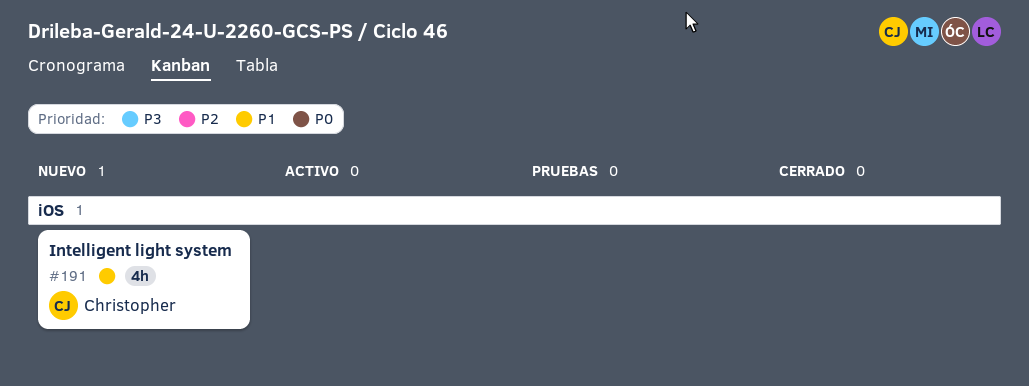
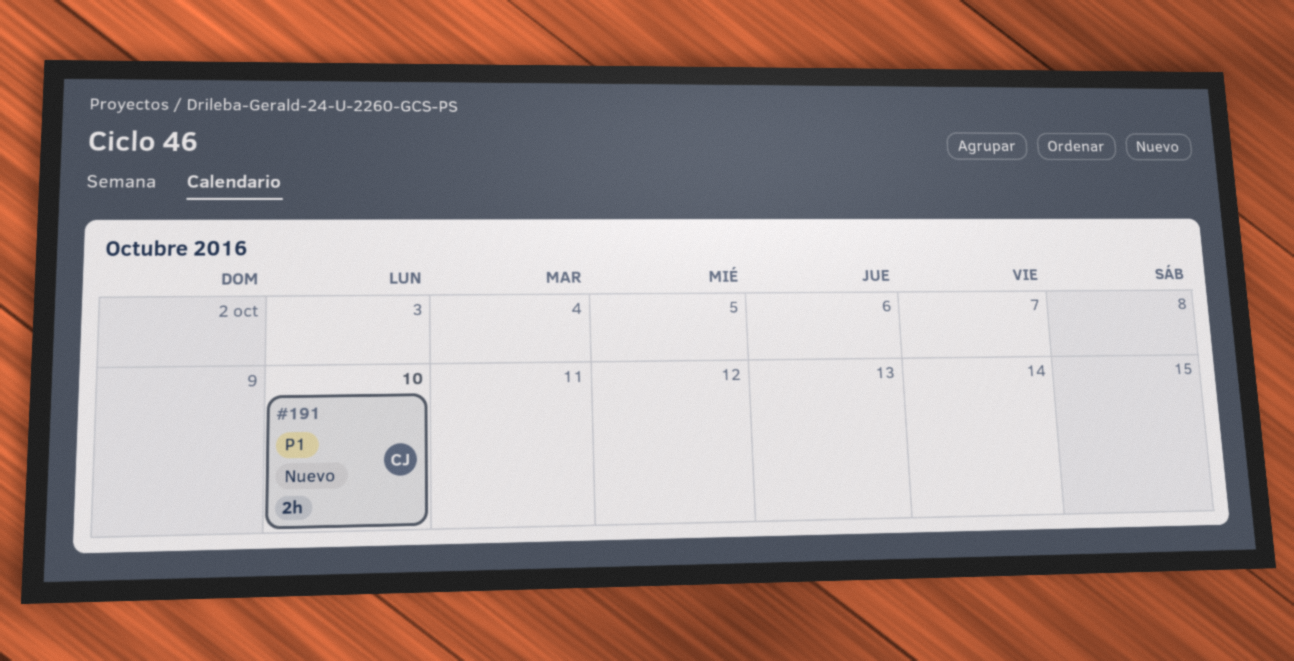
#191, estimate: 4h -> 2h

